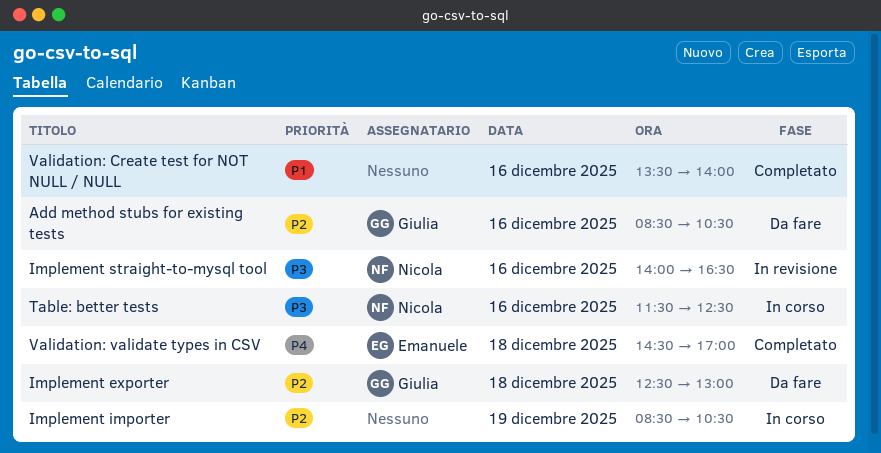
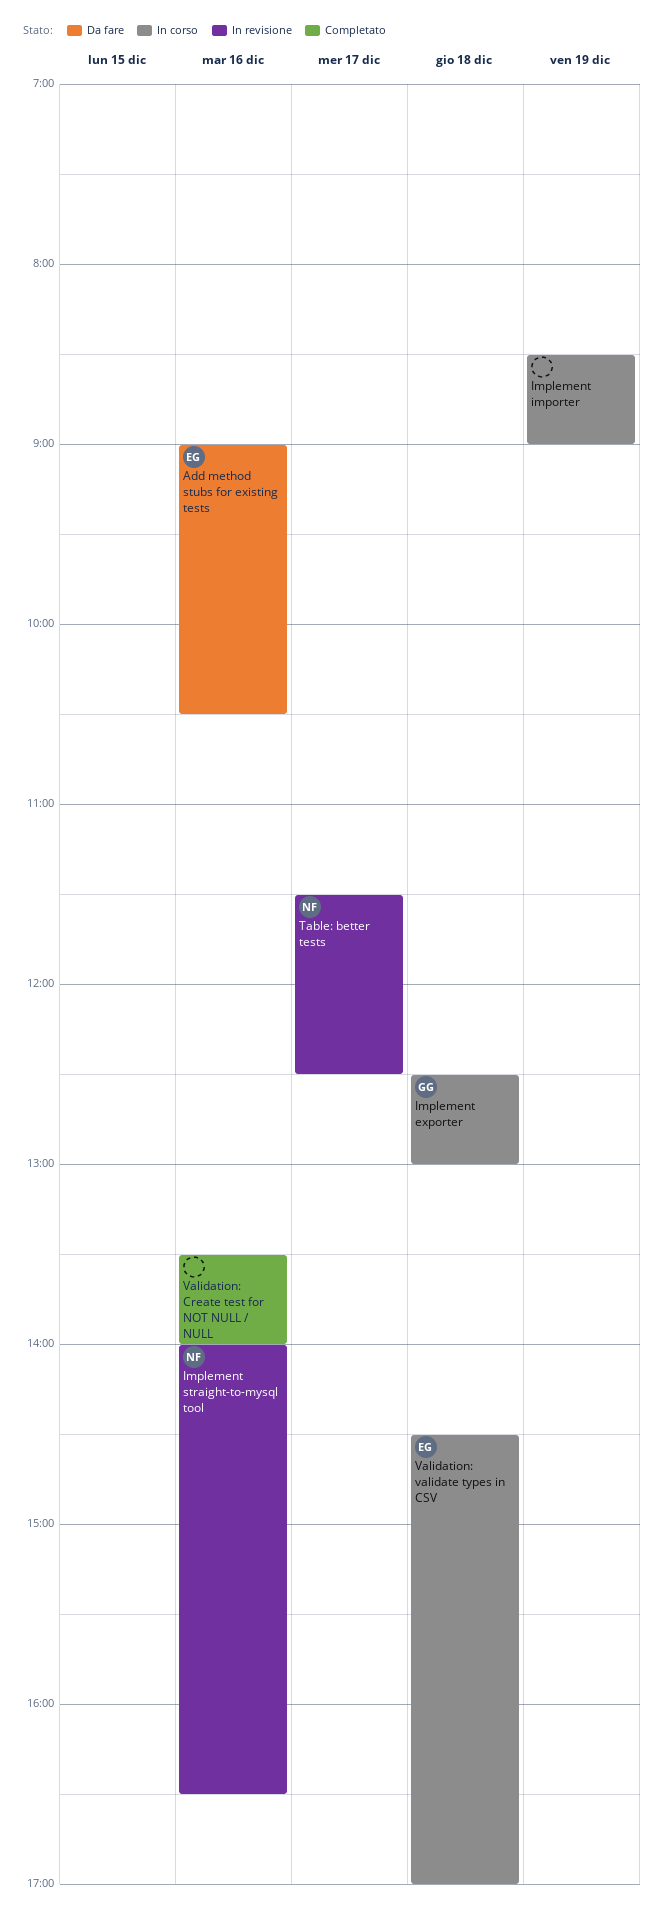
Add method stubs for existing tests, owner: Giulia -> Emanuele
Add method stubs for existing tests, begins: 08:30 -> 09:00
Implement exporter, status: Da fare -> In corso
Implement importer, ends: 10:30 -> 09:00
Table: better tests, status: In corso -> In revisione
Table: better tests, day: Dec 16 -> Dec 17
Validation: validate types in CSV, status: Completato -> In corso

